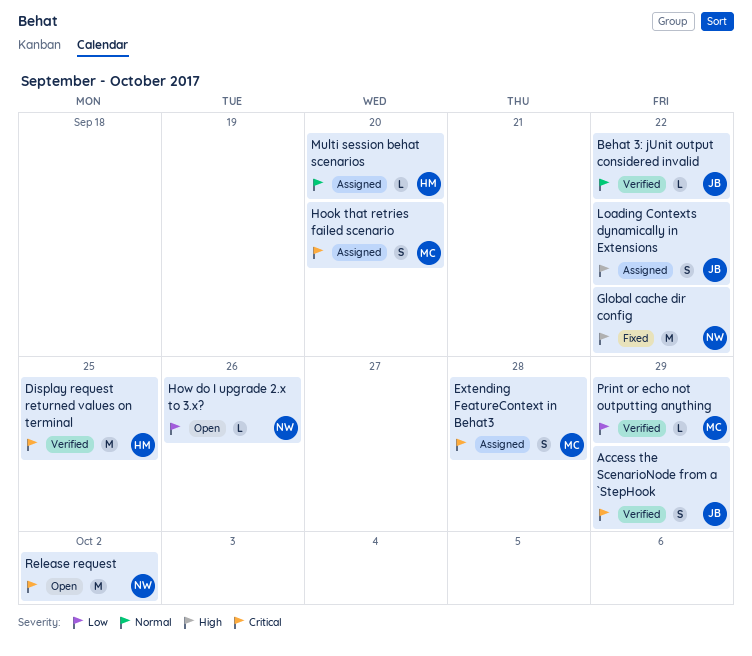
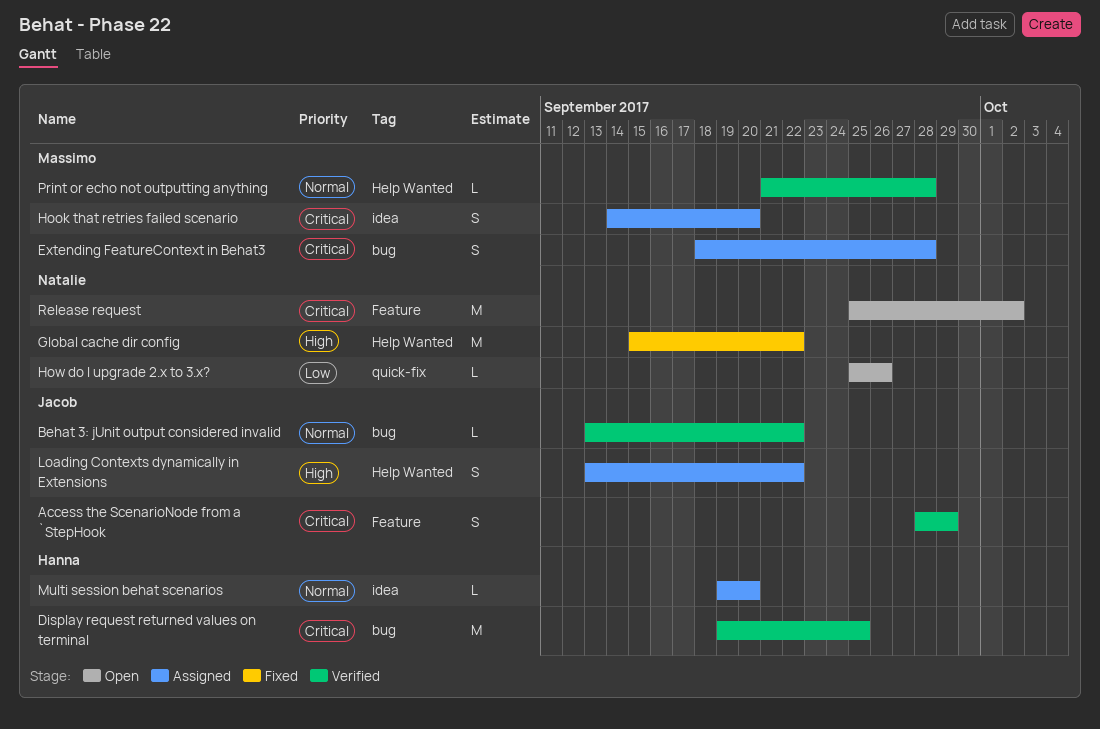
Print or echo not outputting anything, priority: Low -> Normal
Print or echo not outputting anything, due: Sep 29 -> Sep 28

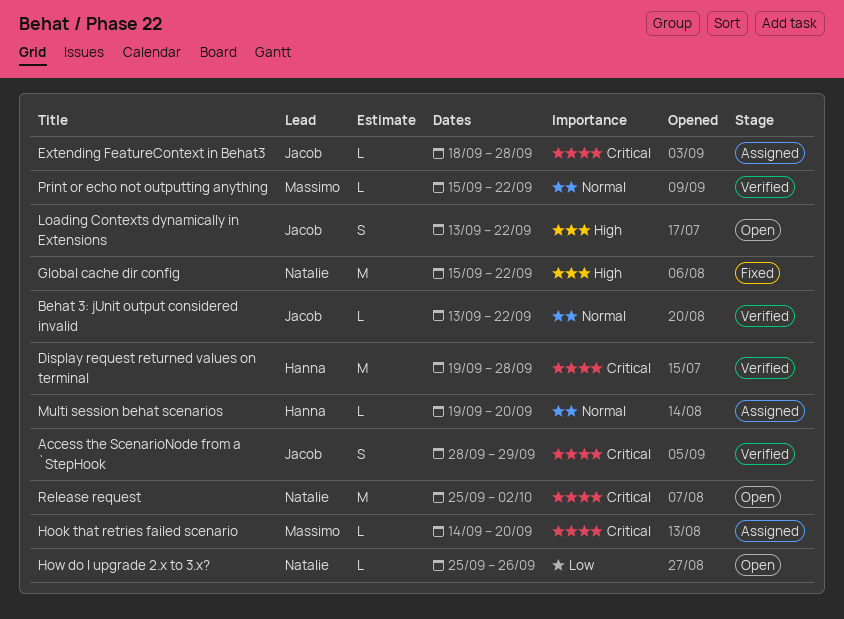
Display request returned values on terminal, due: Sep 25 -> Sep 28
Extending FeatureContext in Behat3, owner: Massimo -> Jacob
Extending FeatureContext in Behat3, estimate: S -> L
Hook that retries failed scenario, estimate: S -> L
Loading Contexts dynamically in Extensions, status: Assigned -> Open
Print or echo not outputting anything, start: Sep 21 -> Sep 15
Print or echo not outputting anything, due: Sep 28 -> Sep 22

